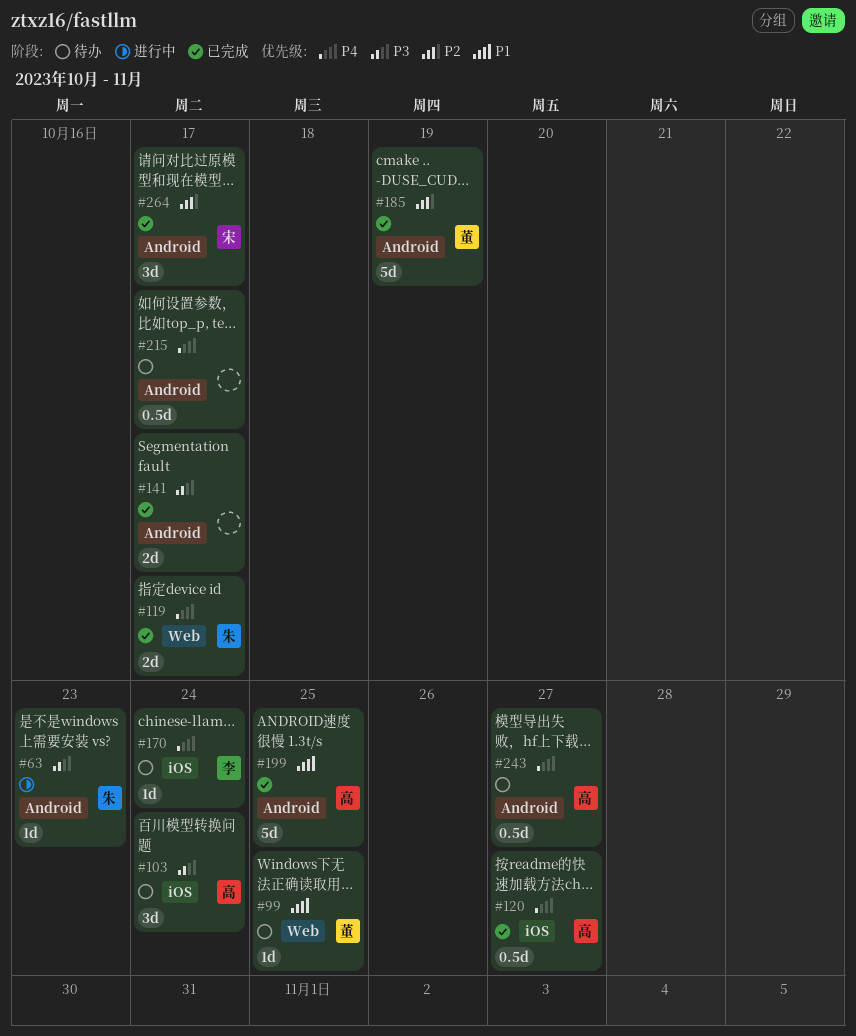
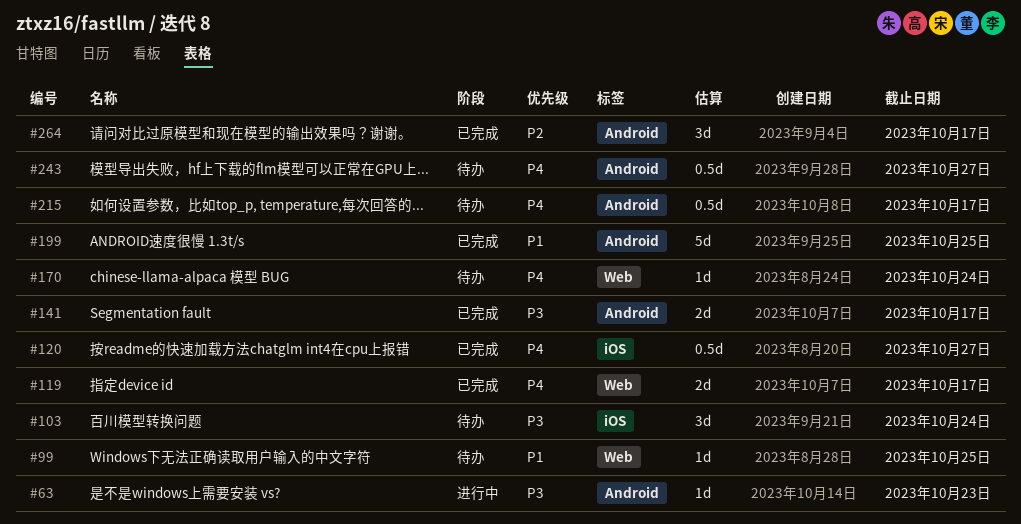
#170, label: iOS -> Web
#185: present -> none

